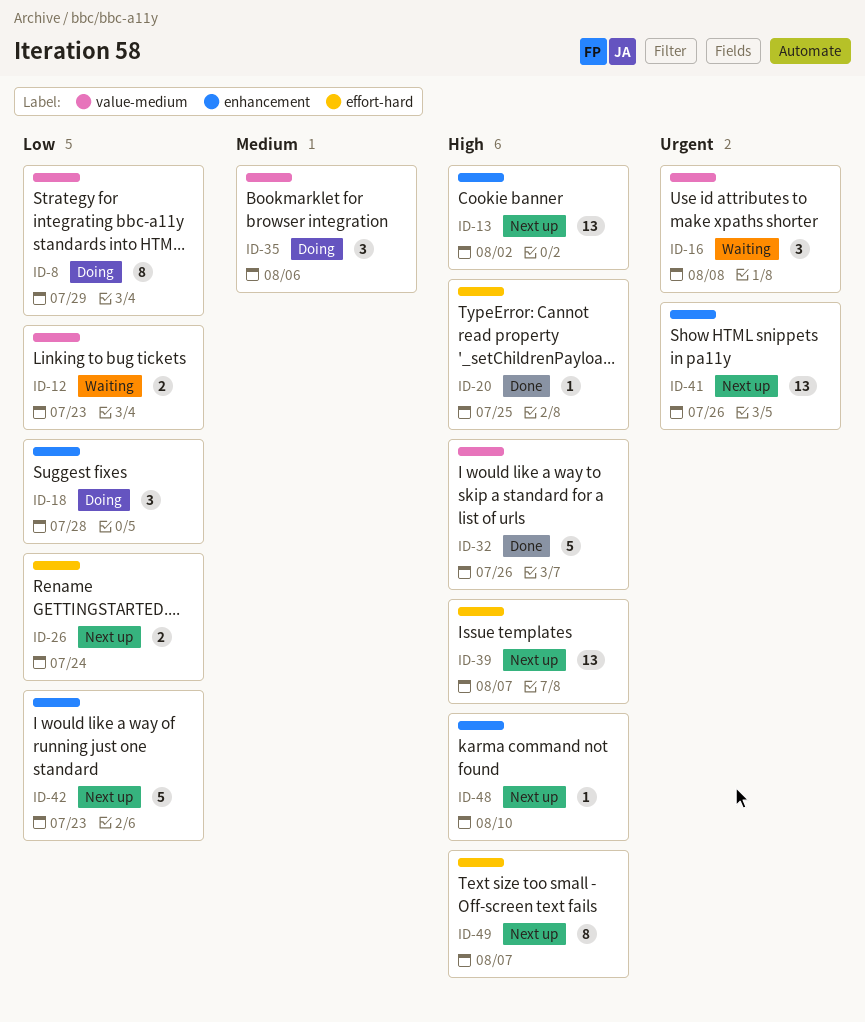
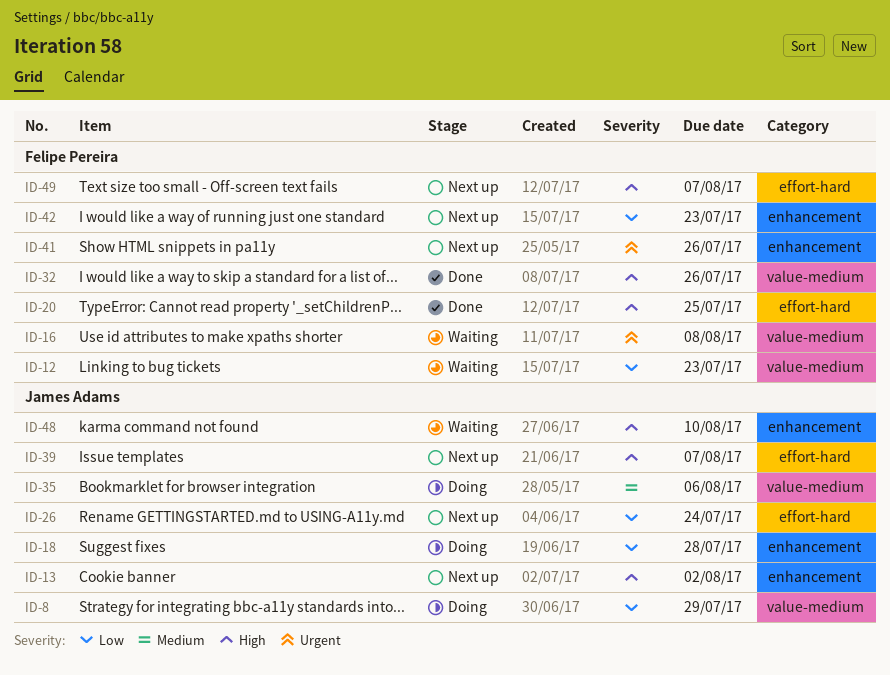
ID-48, status: Next up -> Waiting

